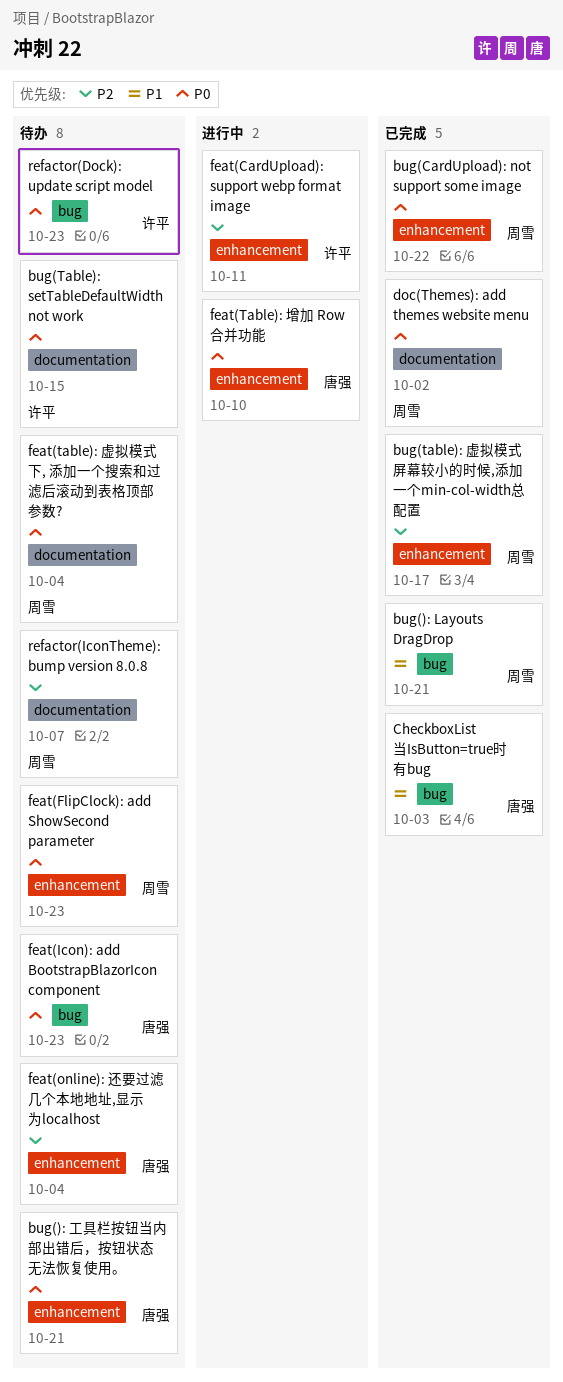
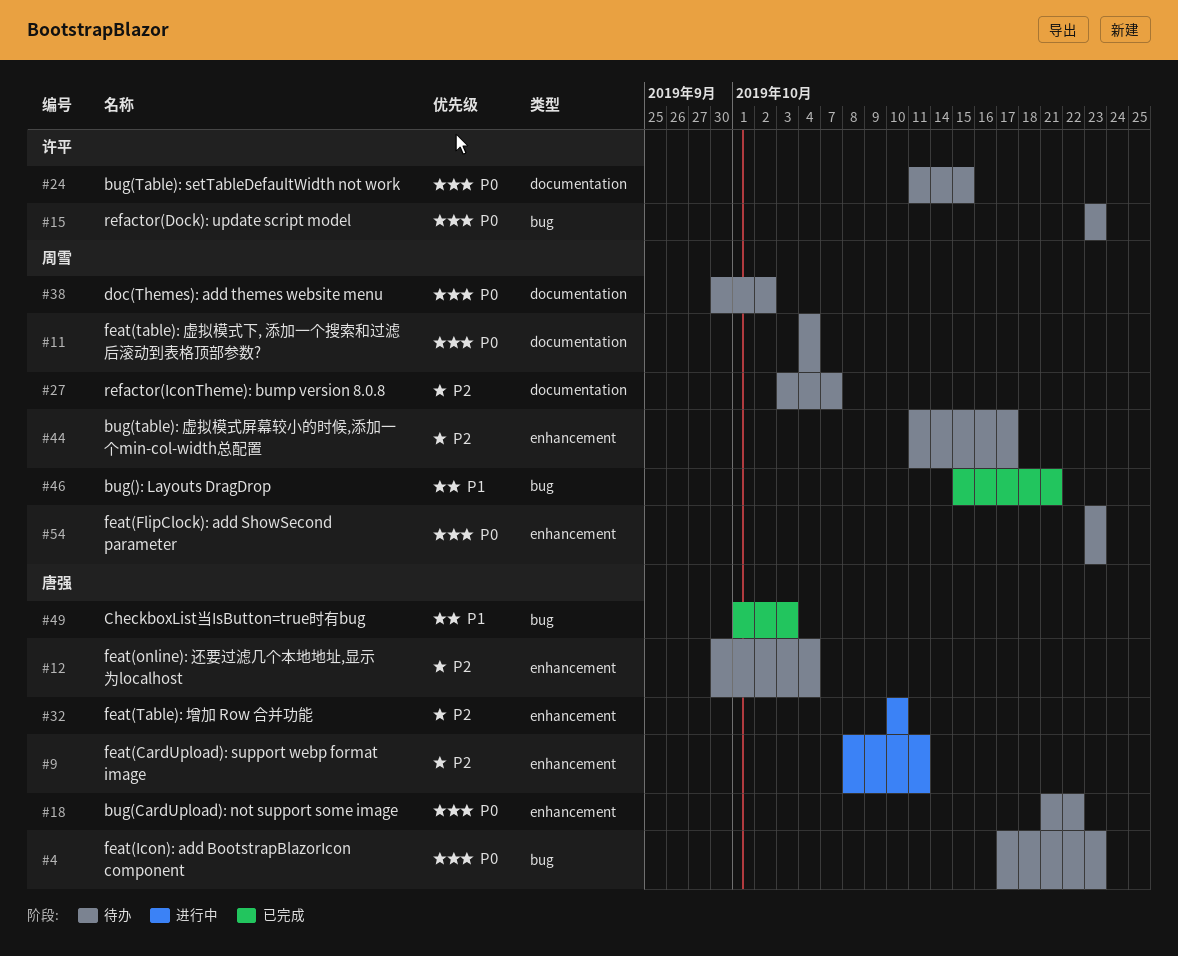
bug(): 工具栏按钮当内部出错后，按钮状态无法恢复使用。: present -> none
bug(CardUpload): not support some image, status: 已完成 -> 待办
bug(CardUpload): not support some image, owner: 周雪 -> 唐强
bug(table): 虚拟模式屏幕较小的时候,添加一个min-col-width总配置, status: 已完成 -> 待办
doc(Themes): add themes website menu, status: 已完成 -> 待办
feat(CardUpload): support webp format image, owner: 许平 -> 唐强
feat(Table): 增加 Row 合并功能, priority: P0 -> P2

